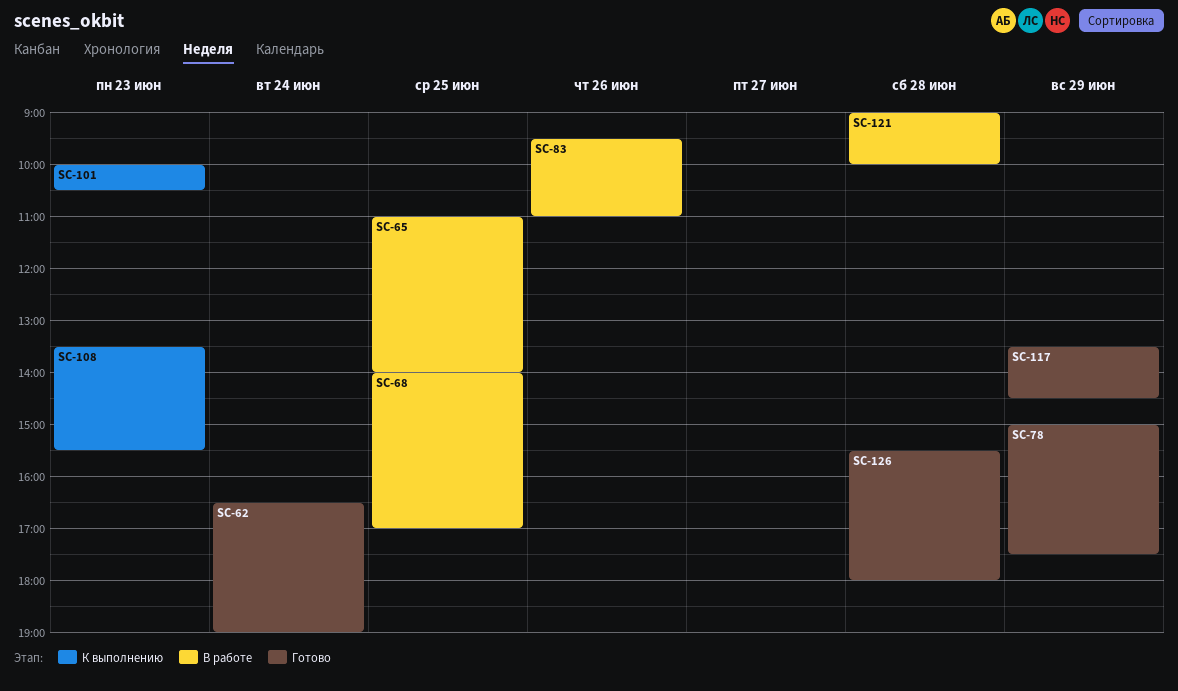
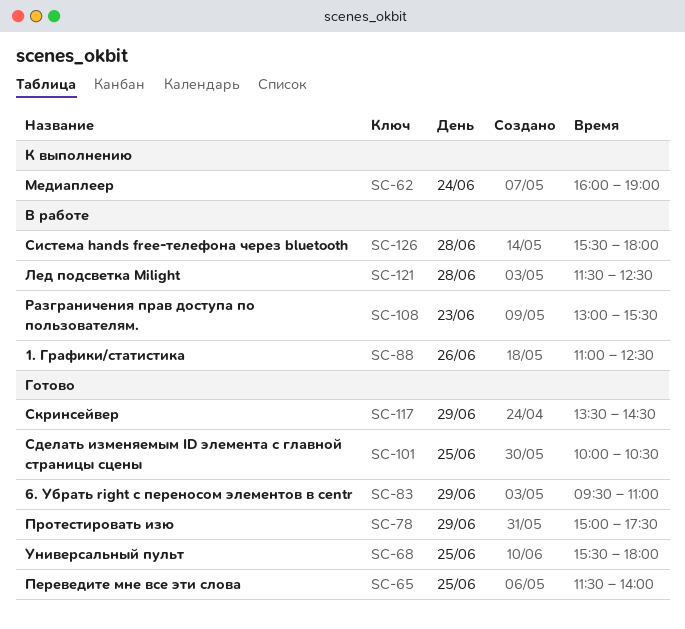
SC-62, status: Готово -> К выполнению
SC-62, begins: 16:30 -> 16:00
SC-65, status: В работе -> Готово
SC-65, begins: 11:00 -> 11:30
SC-68, status: В работе -> Готово
SC-68, begins: 14:00 -> 15:30
SC-68, ends: 17:00 -> 18:00
SC-83, status: В работе -> Готово
SC-83, day: Jun 26 -> Jun 29
SC-88: none -> present
SC-101, status: К выполнению -> Готово
SC-101, day: Jun 23 -> Jun 25
SC-108, status: К выполнению -> В работе
SC-108, begins: 13:30 -> 13:00
SC-121, begins: 09:00 -> 11:30
SC-121, ends: 10:00 -> 12:30
SC-126, status: Готово -> В работе

